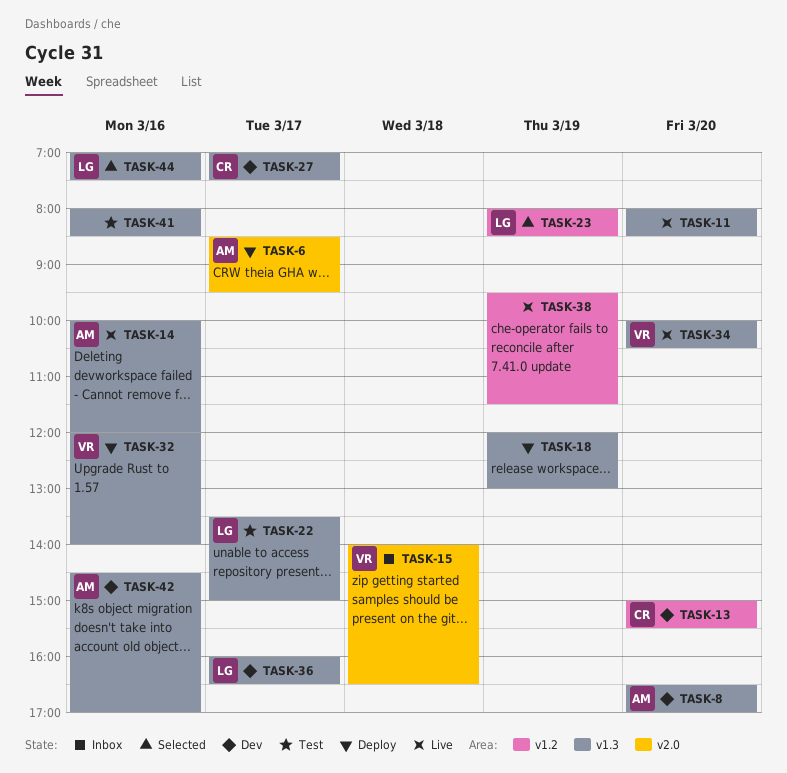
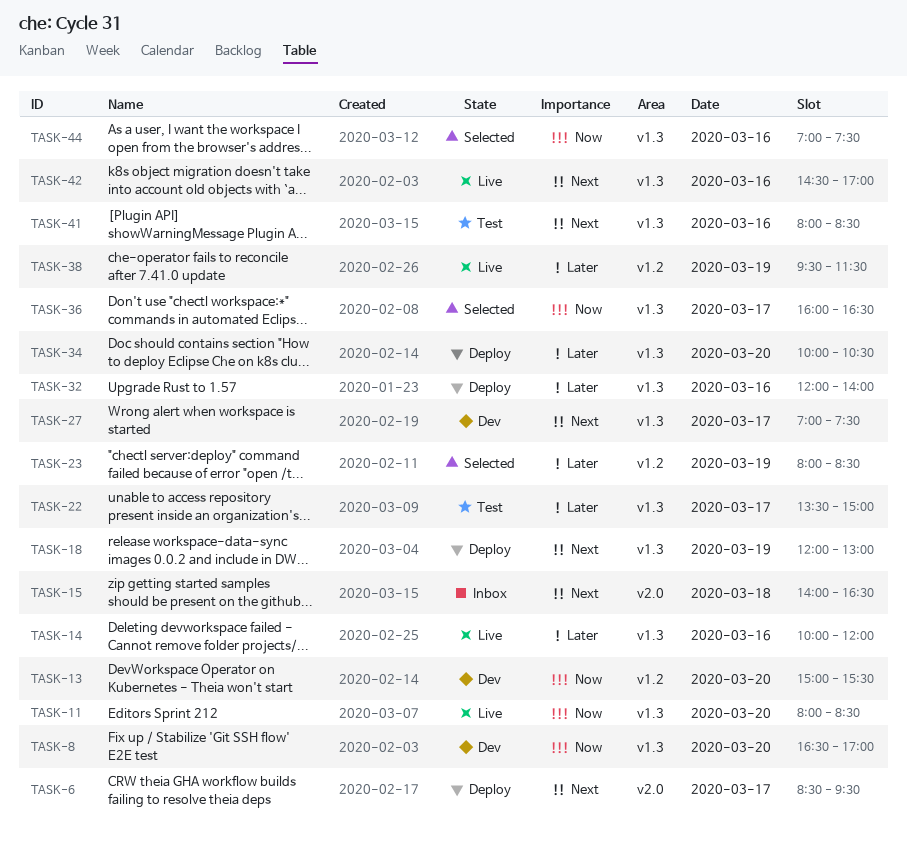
TASK-34, status: Live -> Deploy
TASK-36, status: Dev -> Selected
TASK-42, status: Dev -> Live

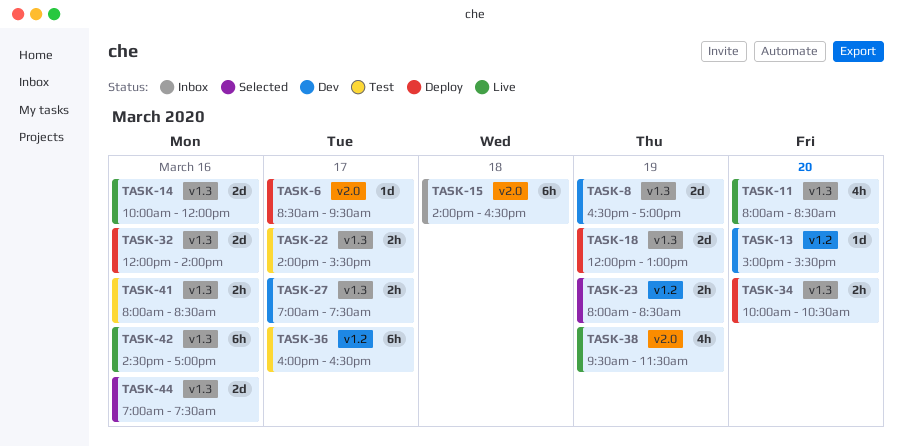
TASK-8, day: Mar 20 -> Mar 19
TASK-22, begins: 13:30 -> 14:00
TASK-22, ends: 15:00 -> 15:30
TASK-36, status: Selected -> Test
TASK-36, label: v1.3 -> v1.2
TASK-38, label: v1.2 -> v2.0

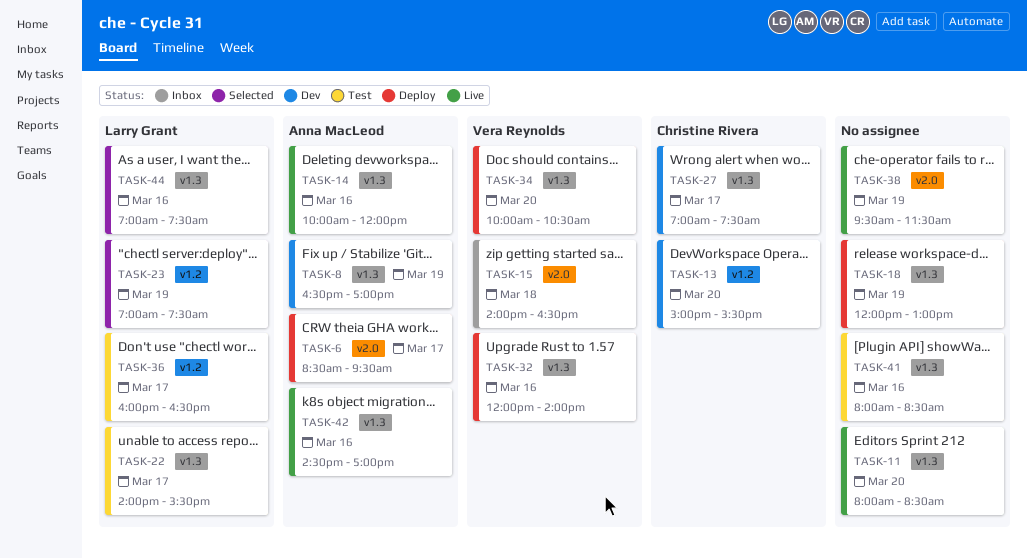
TASK-23, begins: 08:00 -> 07:00
TASK-23, ends: 08:30 -> 07:30

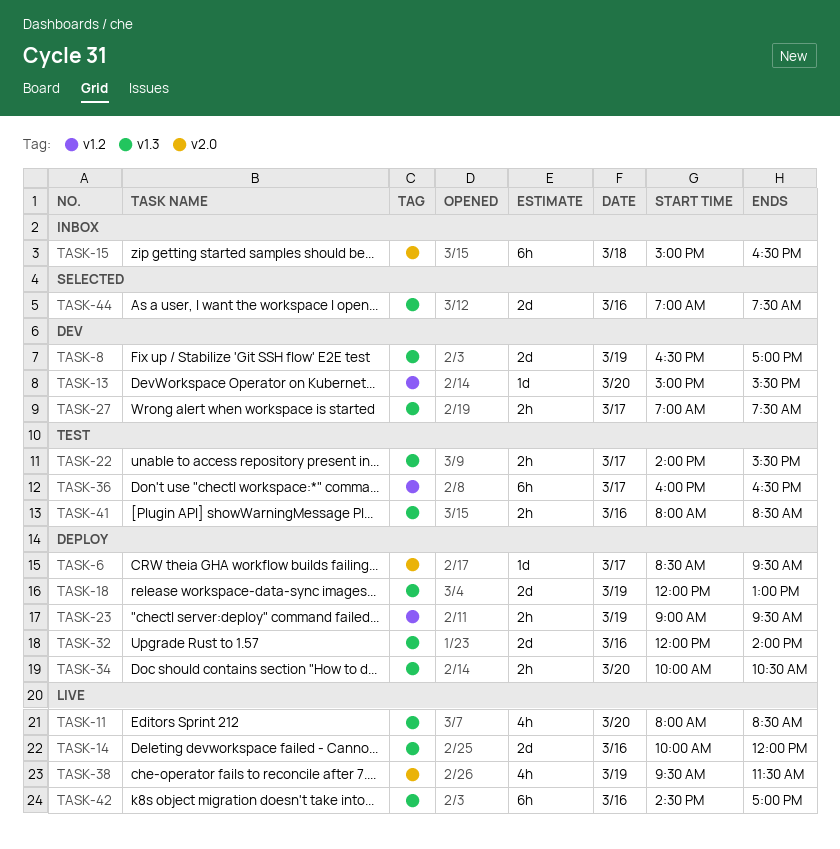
TASK-15, begins: 14:00 -> 15:00
TASK-23, status: Selected -> Deploy
TASK-23, begins: 07:00 -> 09:00
TASK-23, ends: 07:30 -> 09:30

